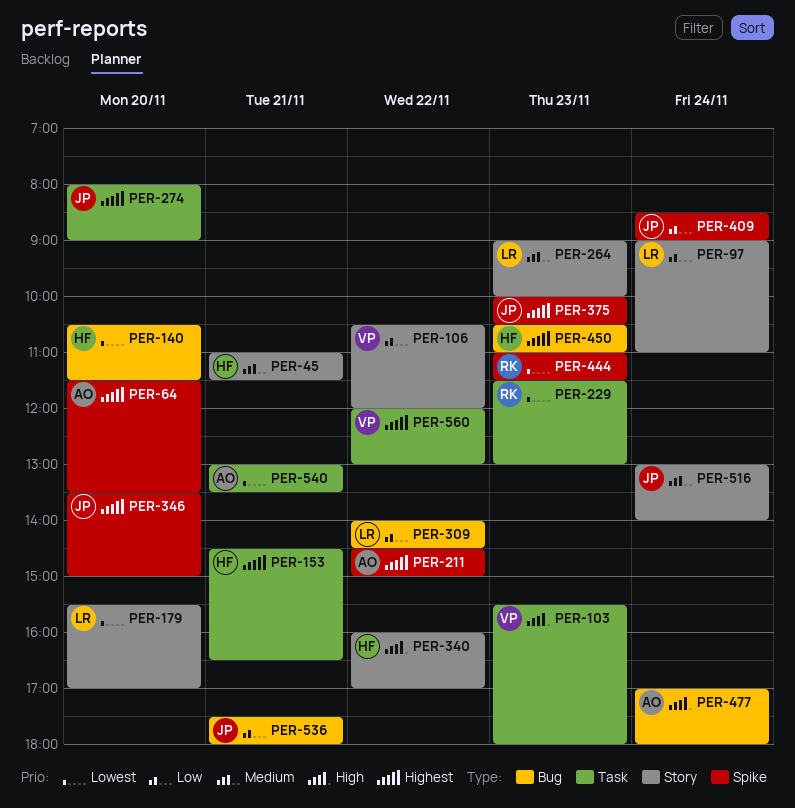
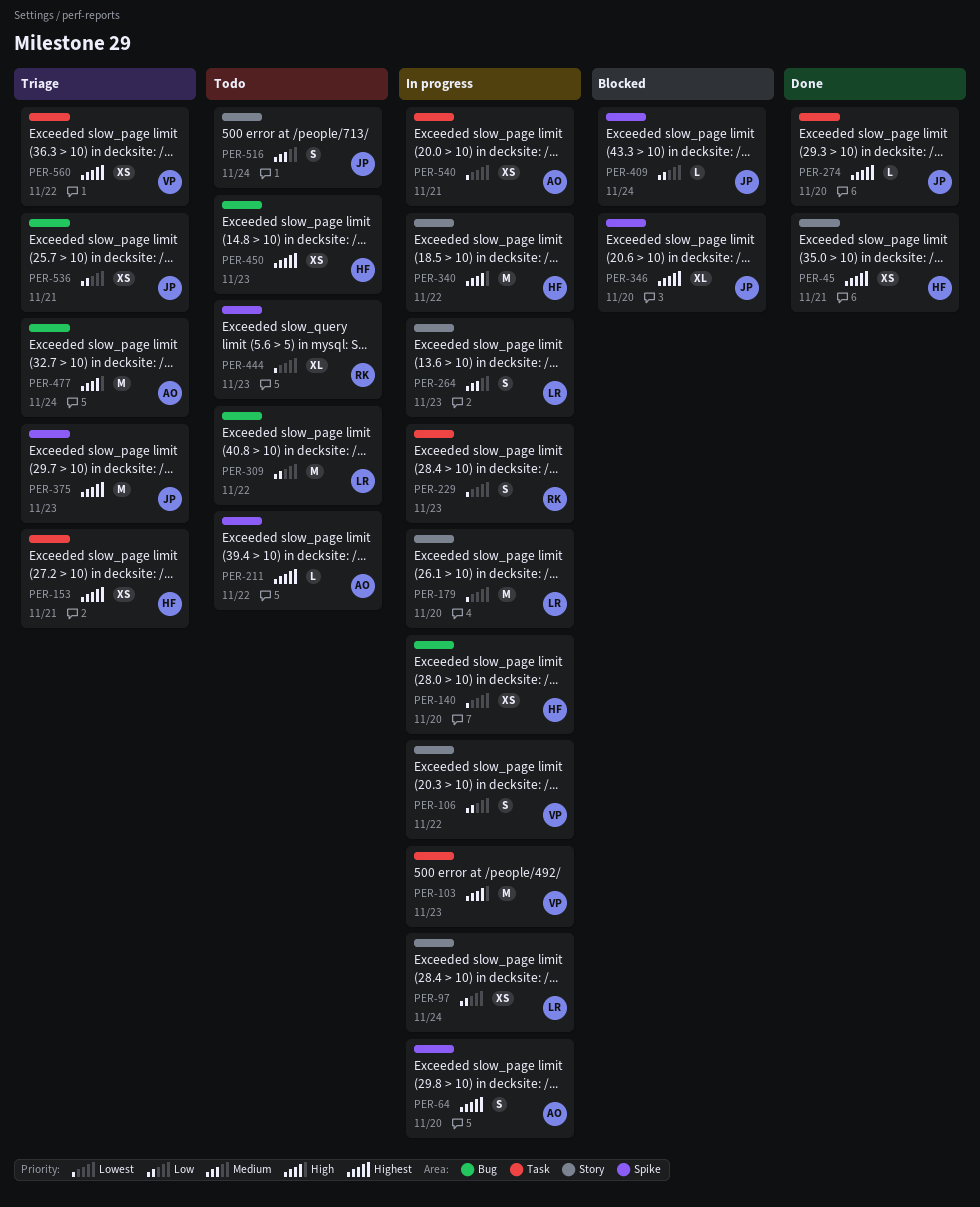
PER-45, priority: Medium -> Highest

